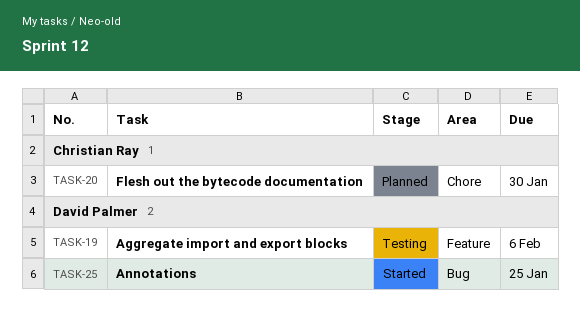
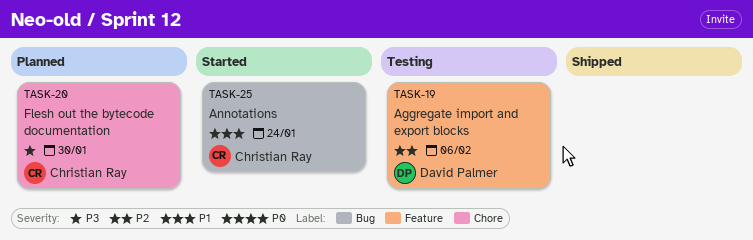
TASK-25, owner: David Palmer -> Christian Ray
TASK-25, due: Jan 25 -> Jan 24

